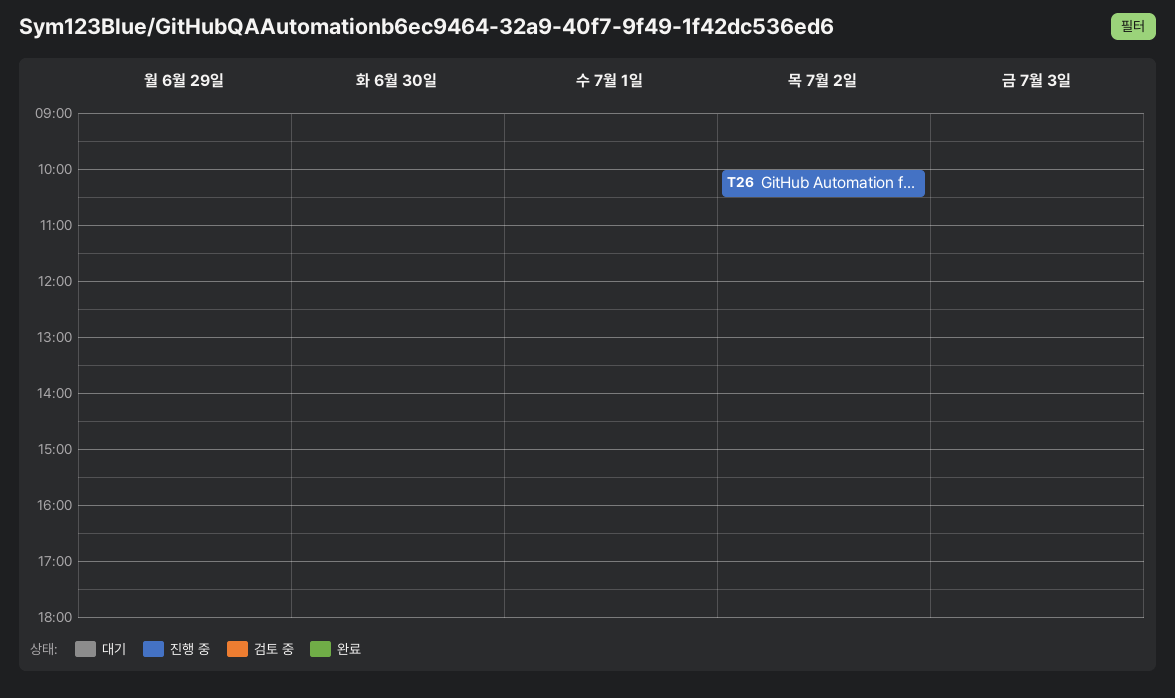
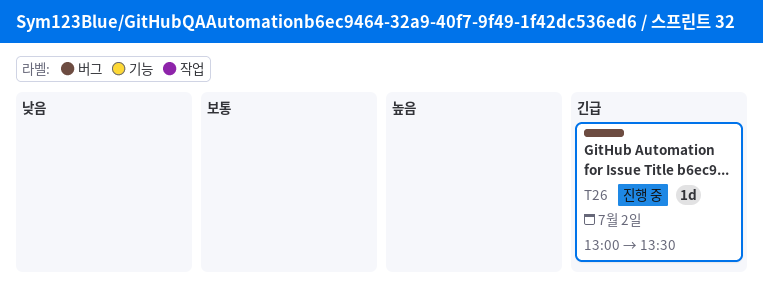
T26, begins: 10:00 -> 13:00
T26, ends: 10:30 -> 13:30

